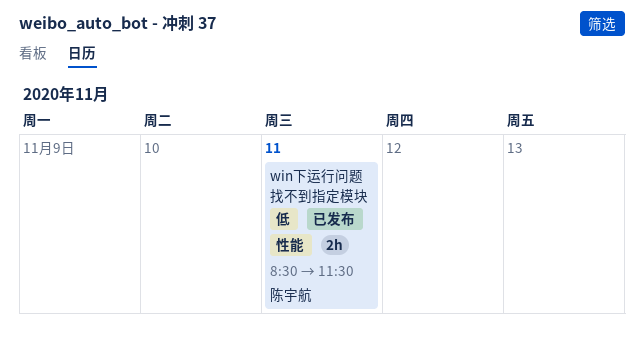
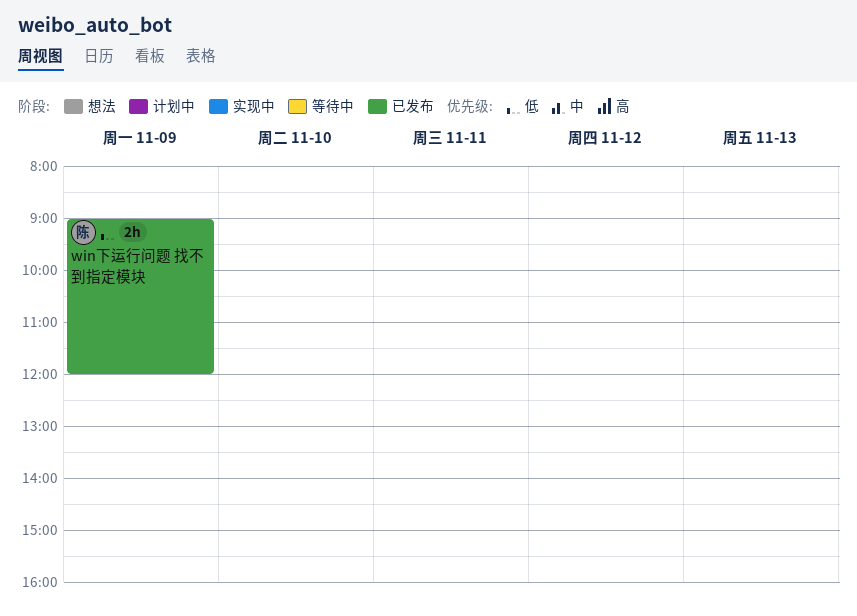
win下运行问题 找不到指定模块, day: Nov 11 -> Nov 9
win下运行问题 找不到指定模块, begins: 08:30 -> 09:00
win下运行问题 找不到指定模块, ends: 11:30 -> 12:00

